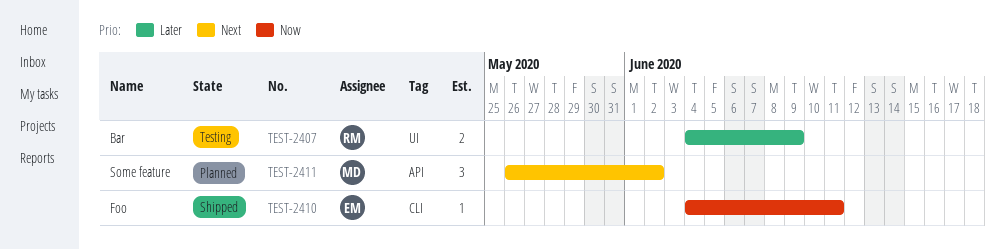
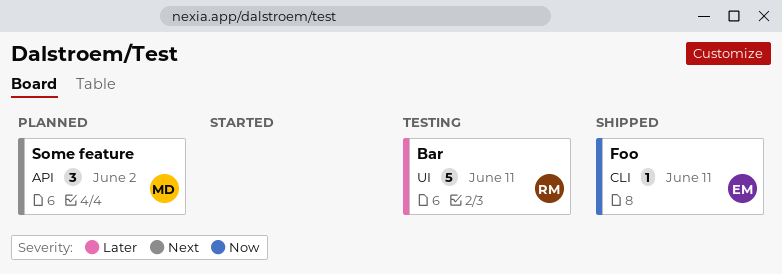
Bar, estimate: 2 -> 5
Bar, due: Jun 9 -> Jun 11

